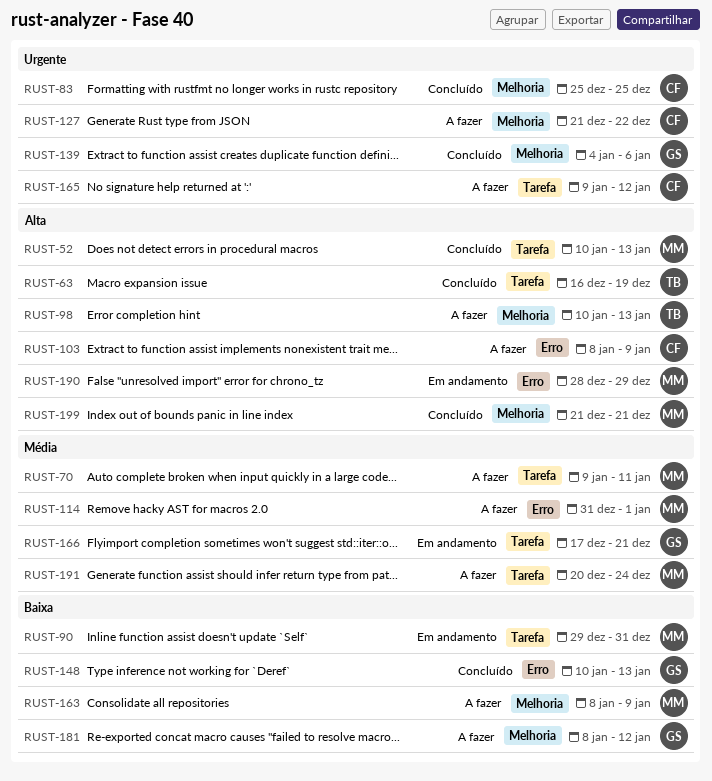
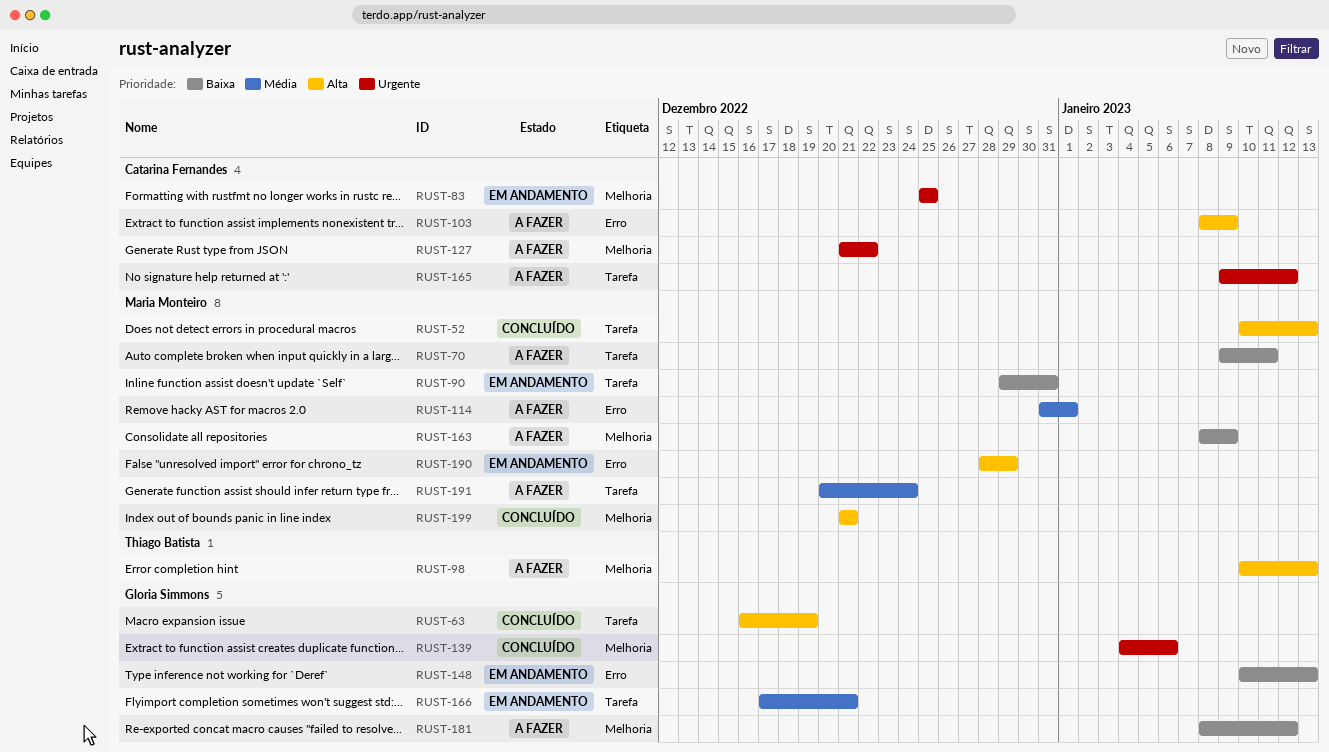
RUST-63, owner: Thiago Batista -> Gloria Simmons
RUST-70, priority: Média -> Baixa
RUST-83, status: Concluído -> Em andamento
RUST-148, status: Concluído -> Em andamento

